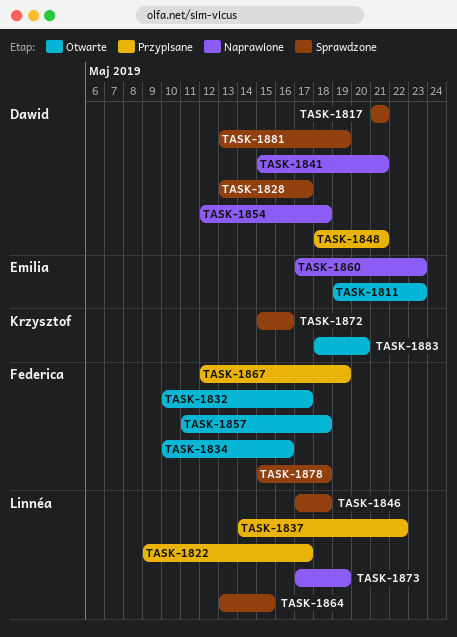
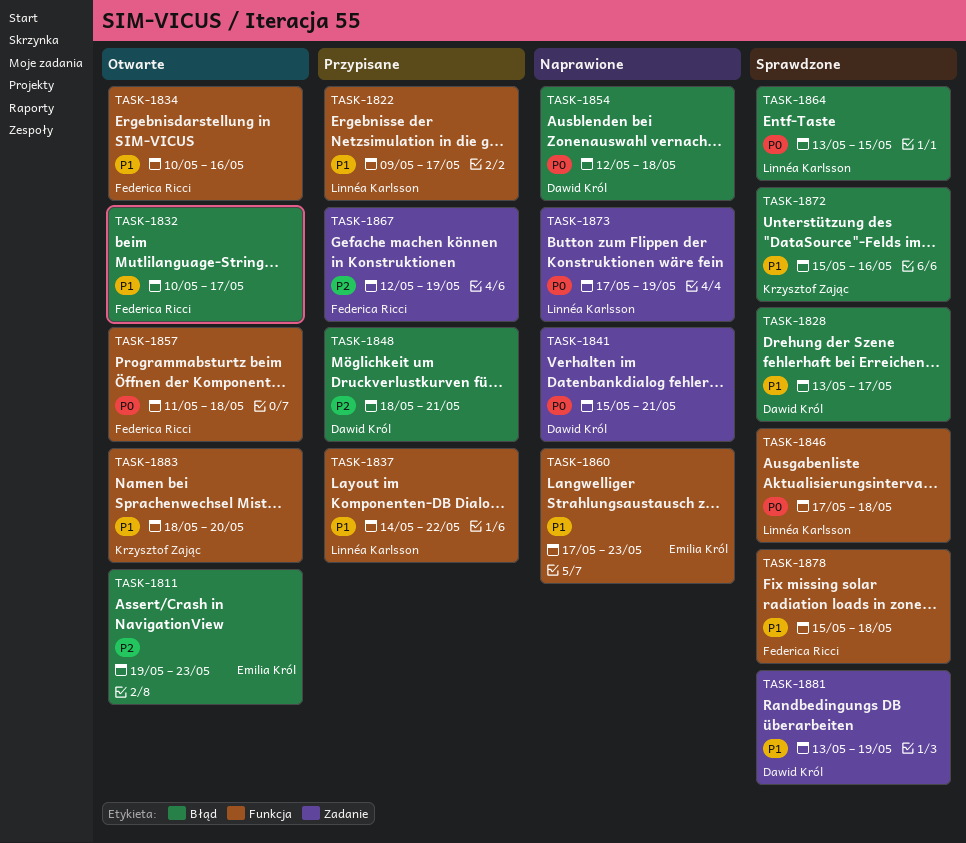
TASK-1817: present -> none

